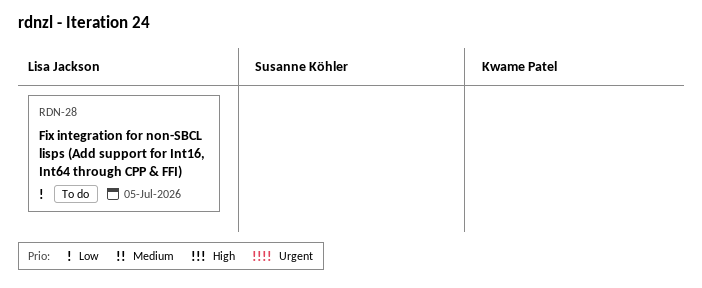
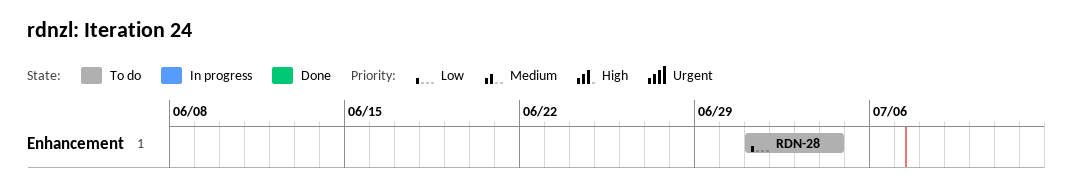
RDN-28, due: Jul 5 -> Jul 4

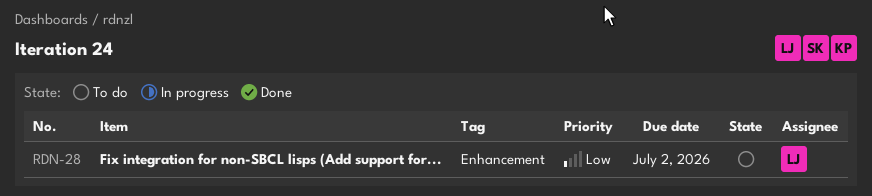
RDN-28, due: Jul 4 -> Jul 2

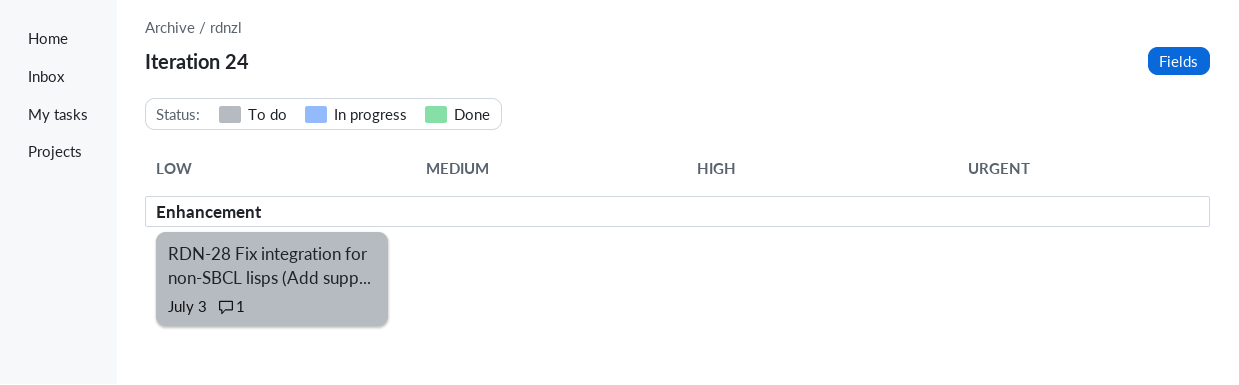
RDN-28, due: Jul 2 -> Jul 3

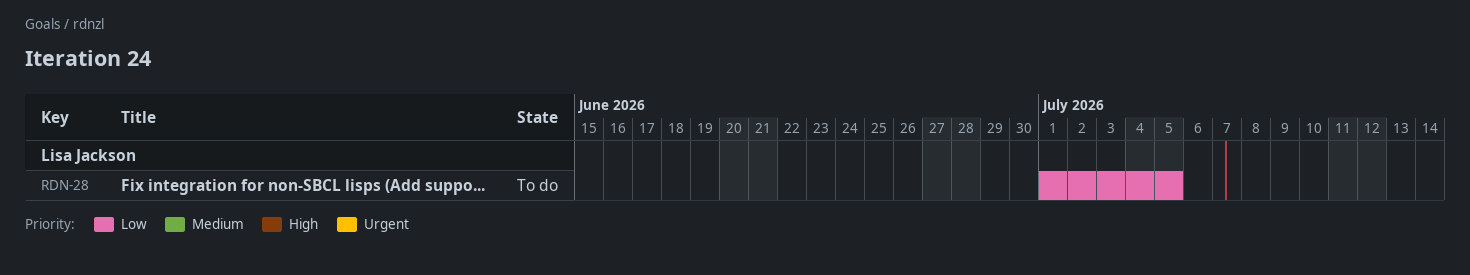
RDN-28, due: Jul 3 -> Jul 5

